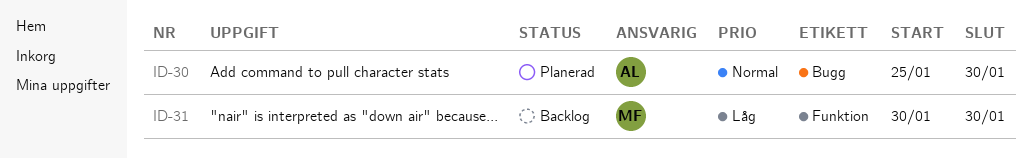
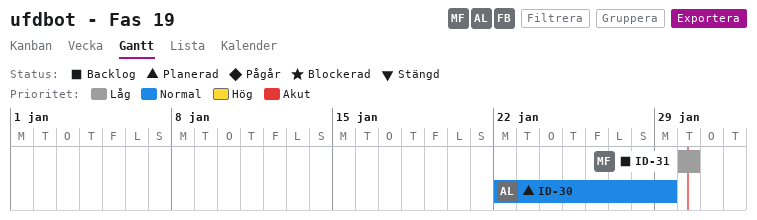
ID-30, start: Jan 25 -> Jan 22
ID-30, due: Jan 30 -> Jan 29

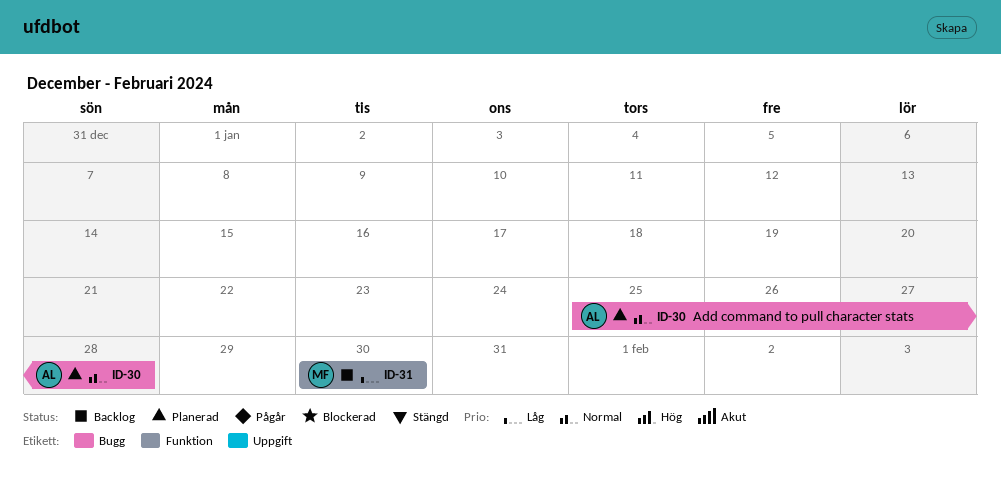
ID-30, start: Jan 22 -> Jan 25
ID-30, due: Jan 29 -> Jan 28

